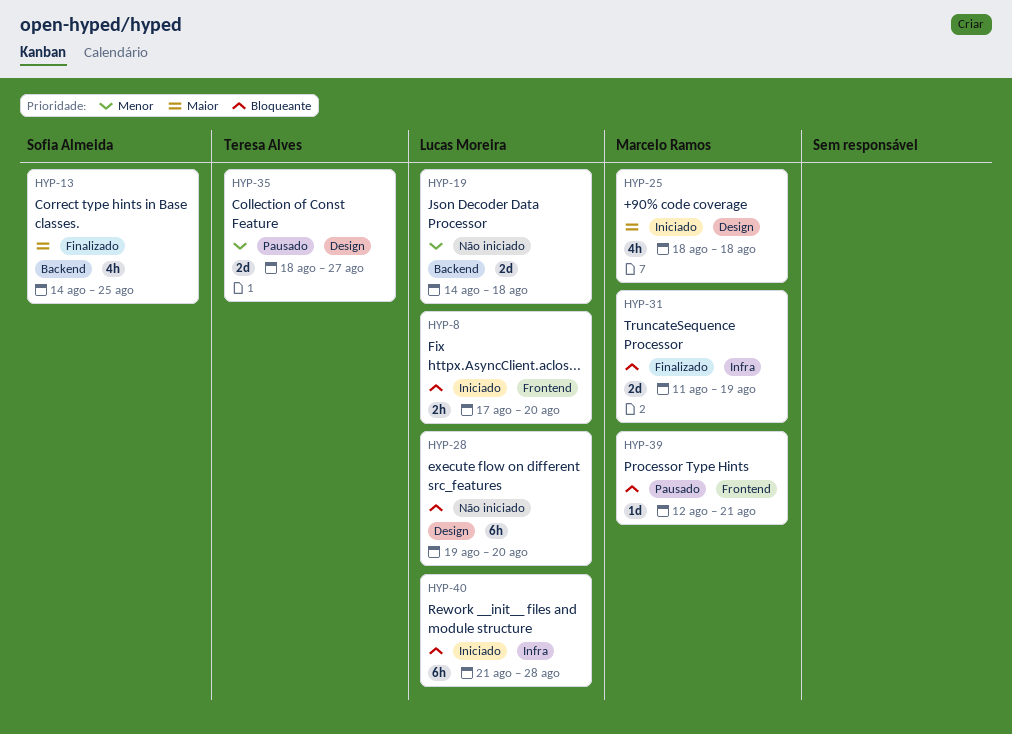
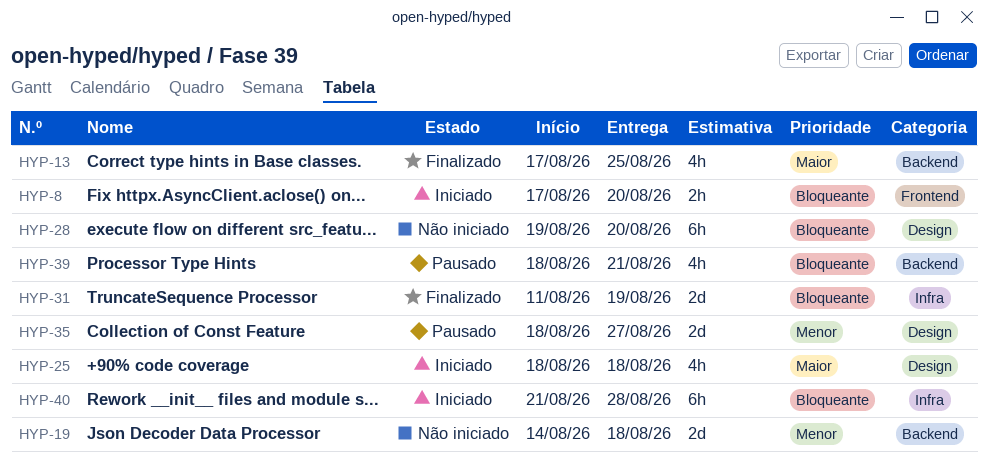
HYP-13, start: Aug 14 -> Aug 17
HYP-39, label: Frontend -> Backend
HYP-39, estimate: 1d -> 4h
HYP-39, start: Aug 12 -> Aug 18

